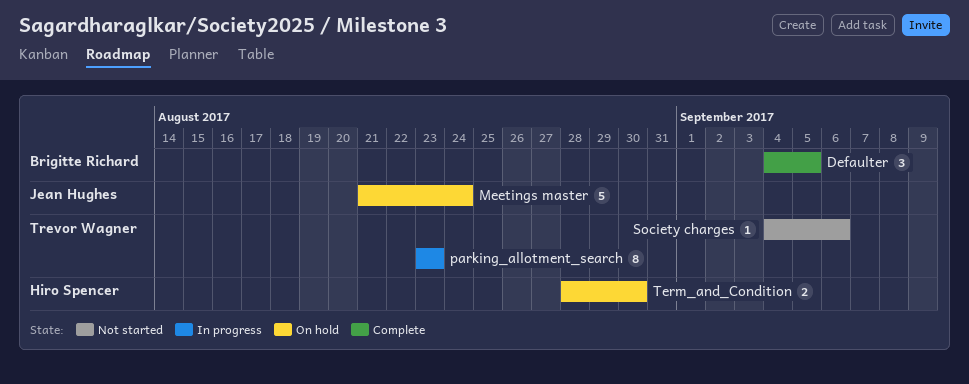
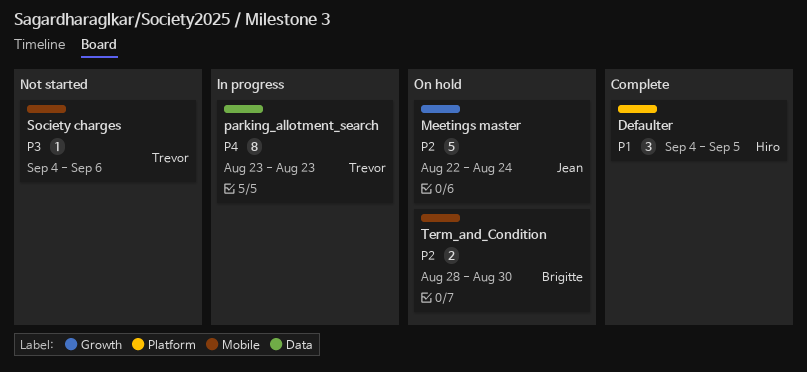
Defaulter, owner: Brigitte Richard -> Hiro Spencer
Meetings master, start: Aug 21 -> Aug 22
Term_and_Condition, owner: Hiro Spencer -> Brigitte Richard

